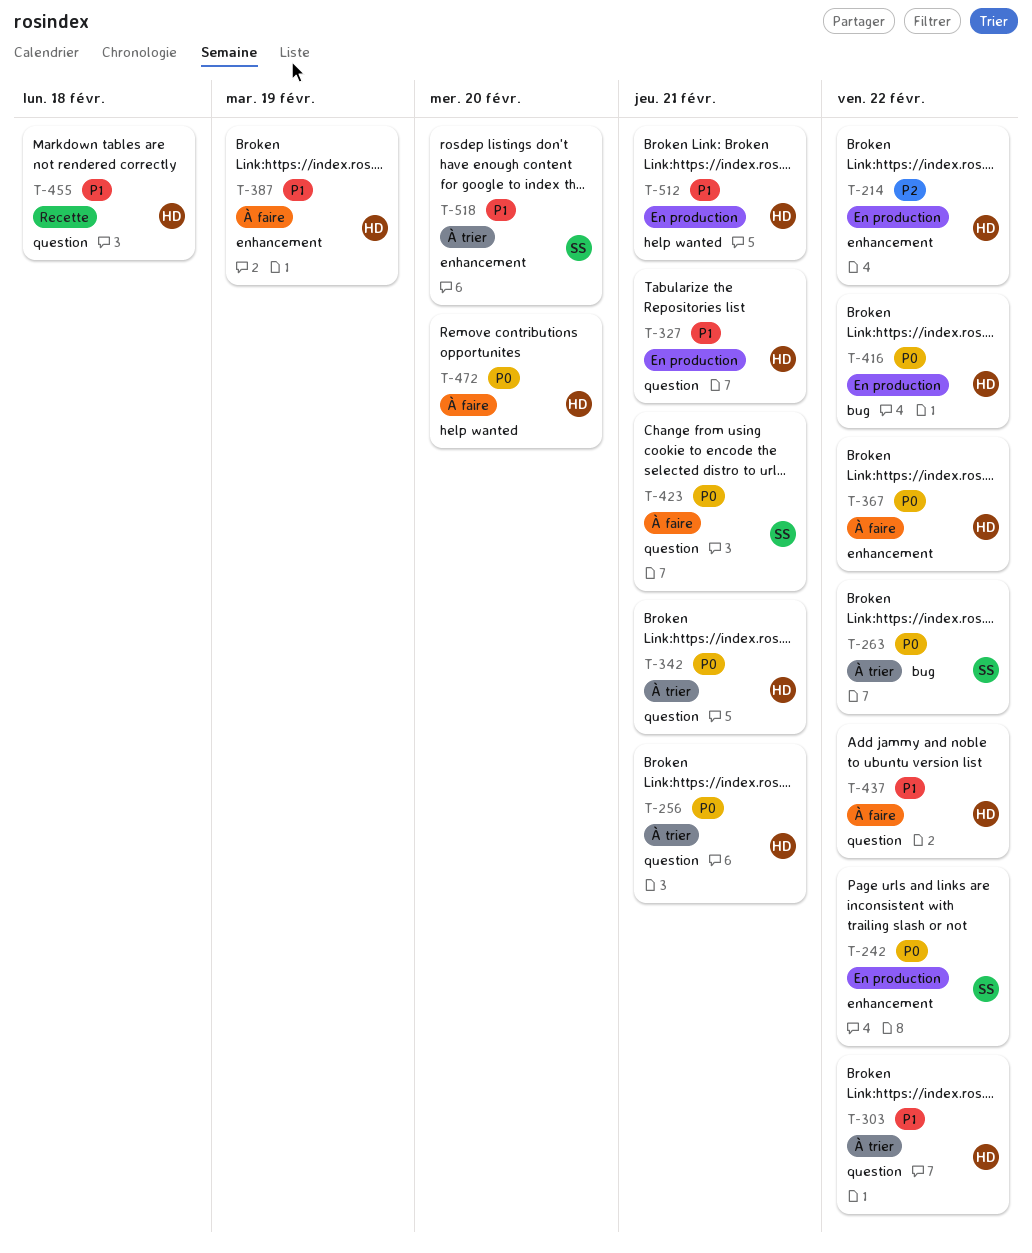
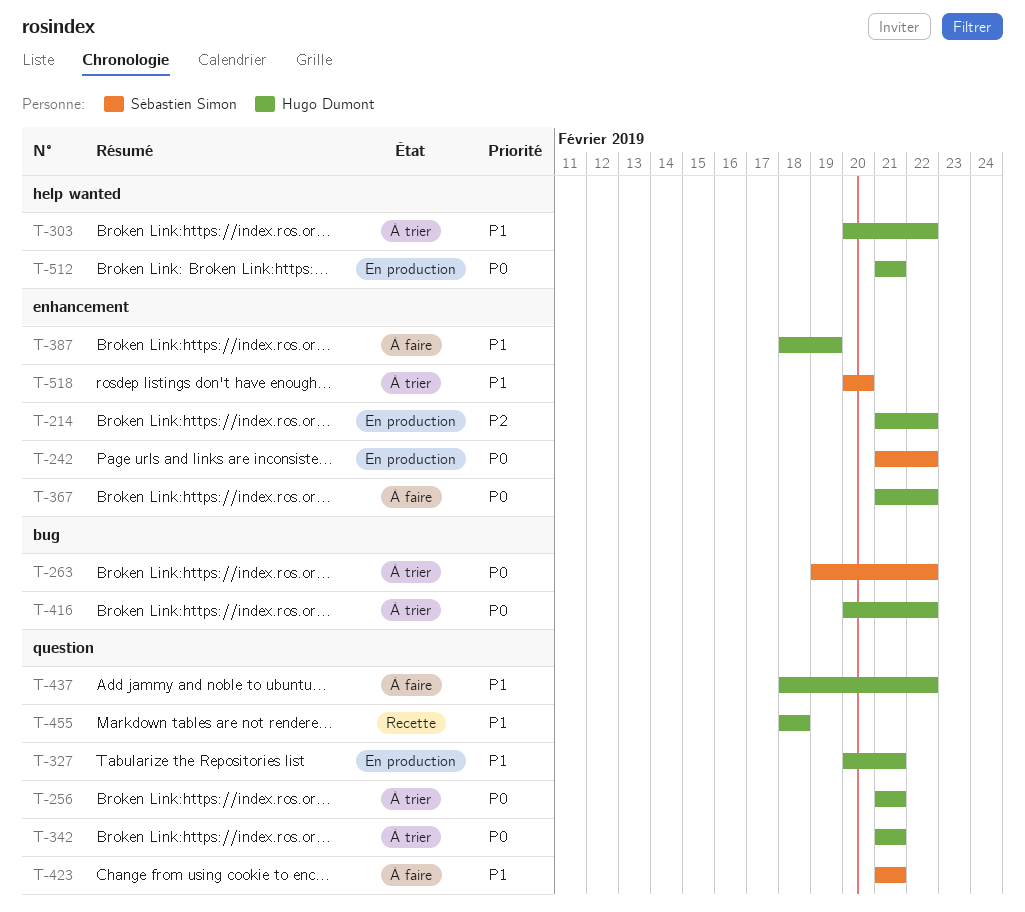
T-303, label: question -> help wanted
T-416, status: En production -> À trier
T-423, priority: P0 -> P1
T-472: present -> none
T-512, priority: P1 -> P0

